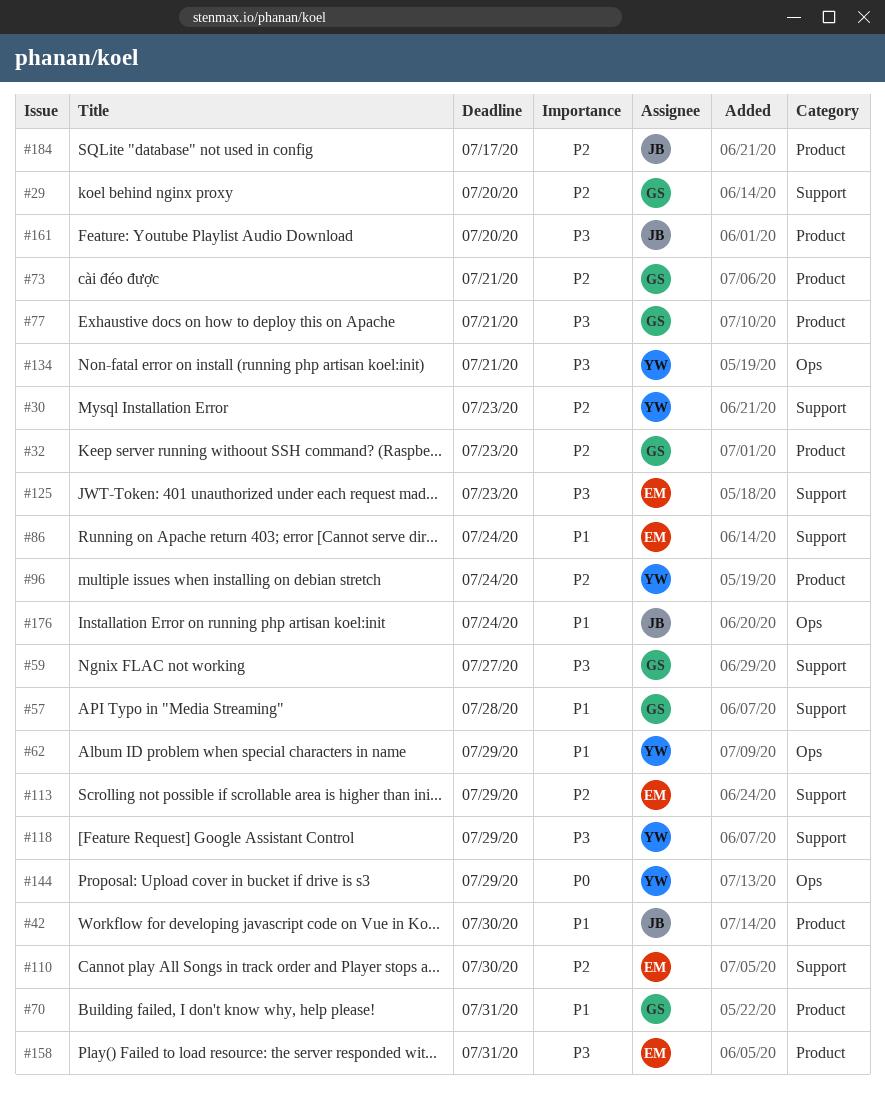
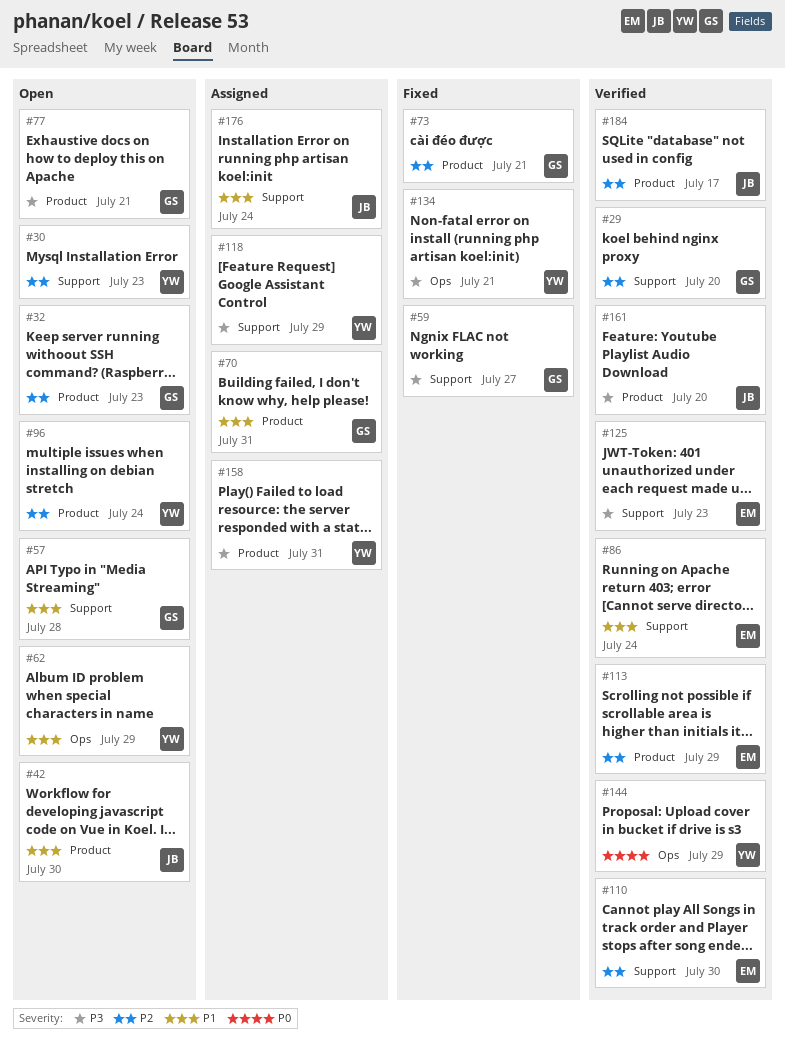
#113, label: Support -> Product
#158, owner: EM -> YW
#176, label: Ops -> Support

